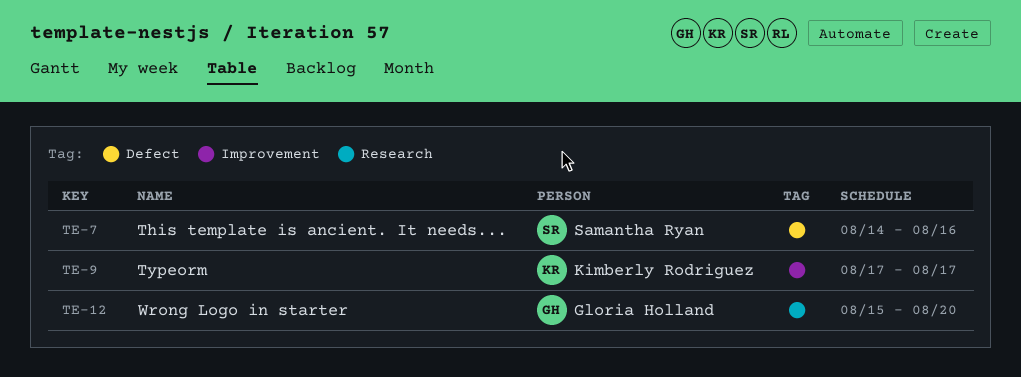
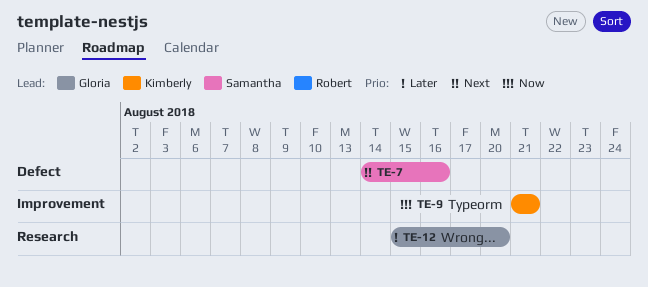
TE-9, start: Aug 17 -> Aug 21
TE-9, due: Aug 17 -> Aug 21

